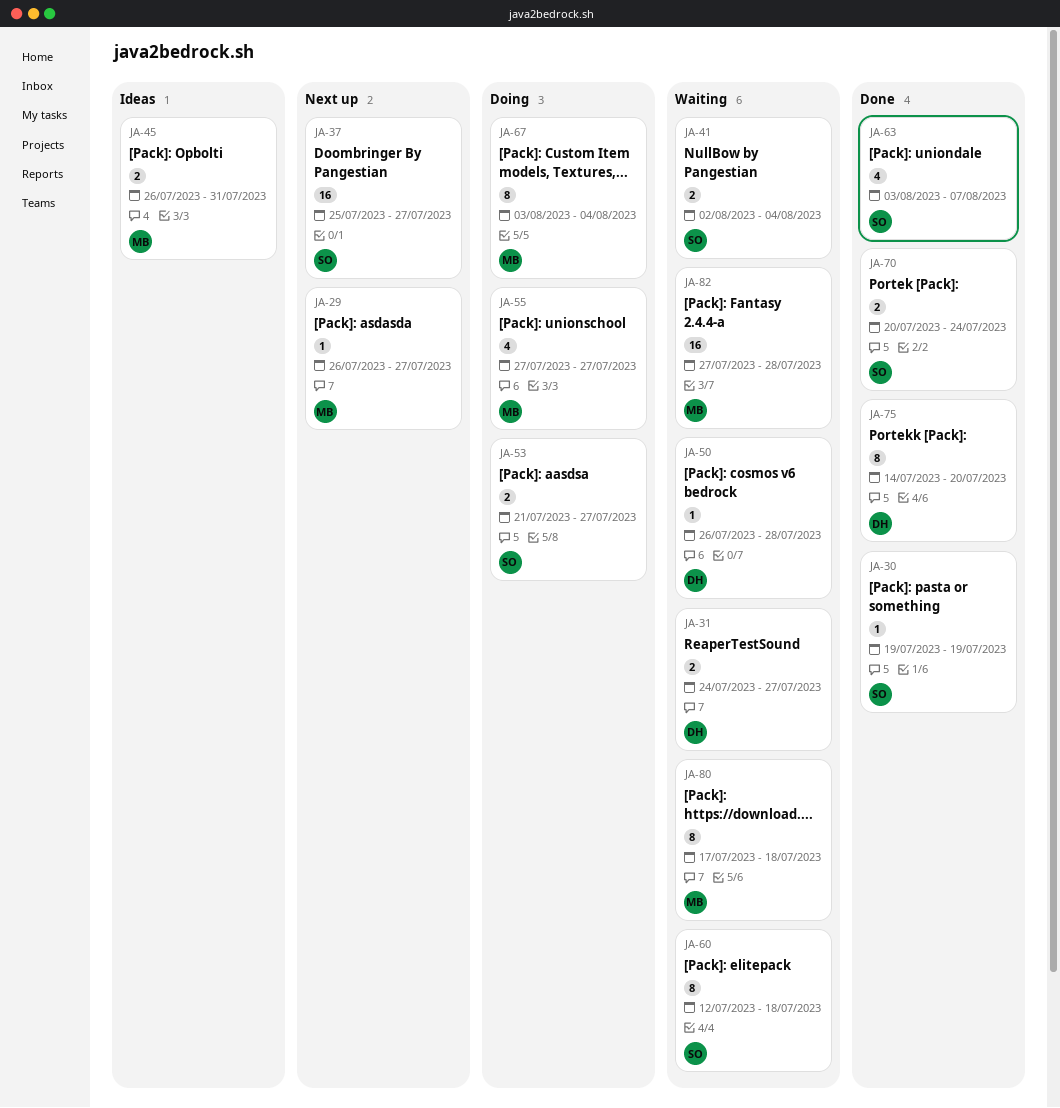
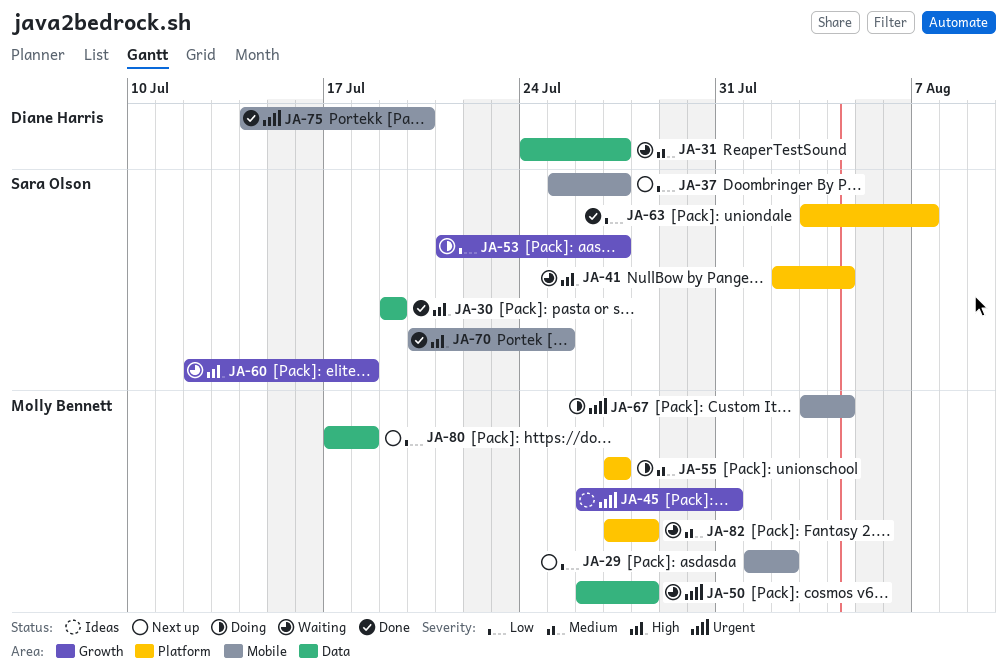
JA-29, start: Jul 26 -> Aug 1
JA-29, due: Jul 27 -> Aug 2
JA-50, owner: Diane Harris -> Molly Bennett
JA-70, due: Jul 24 -> Jul 25
JA-80, status: Waiting -> Next up

